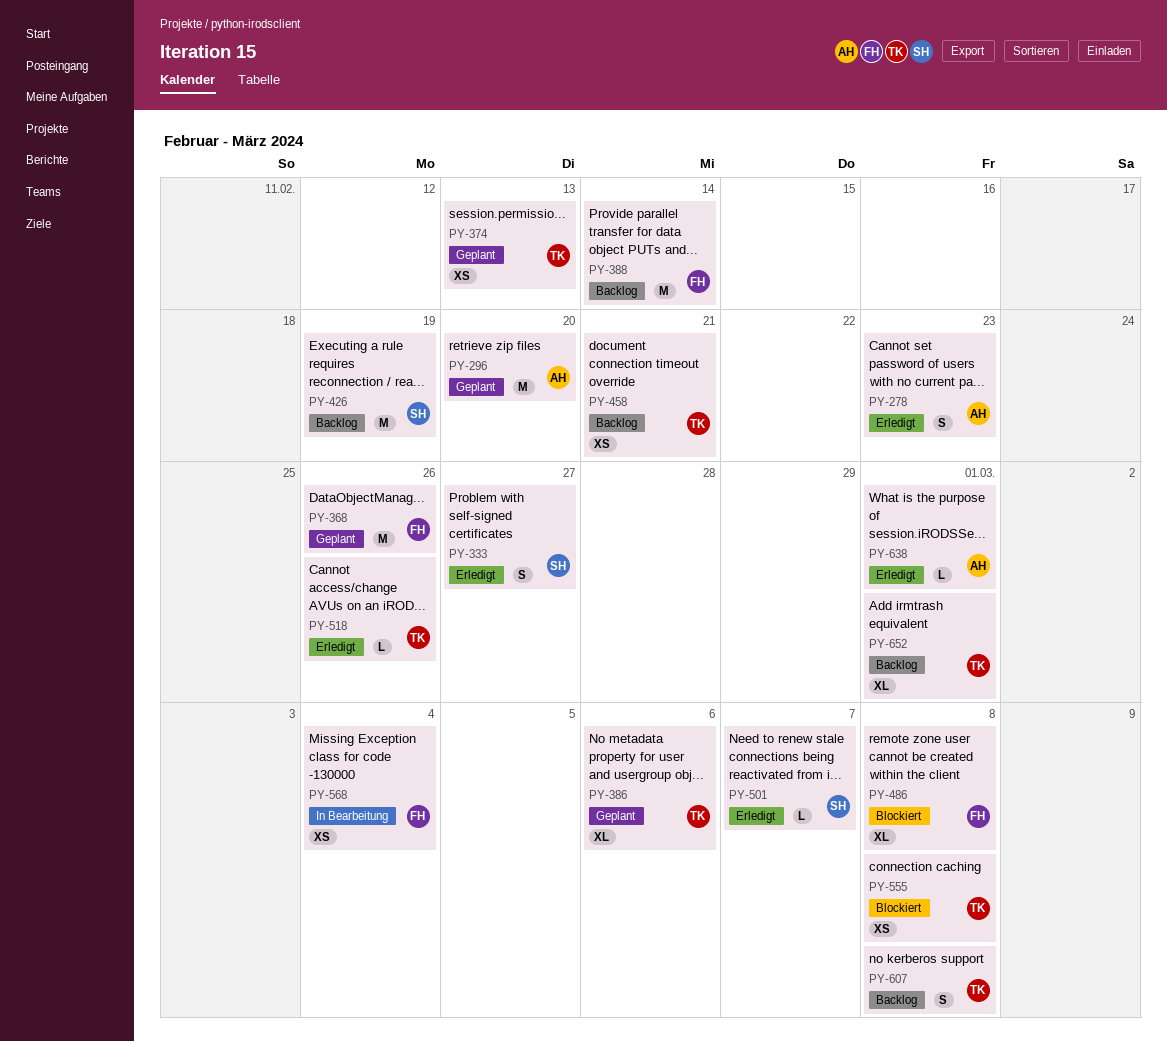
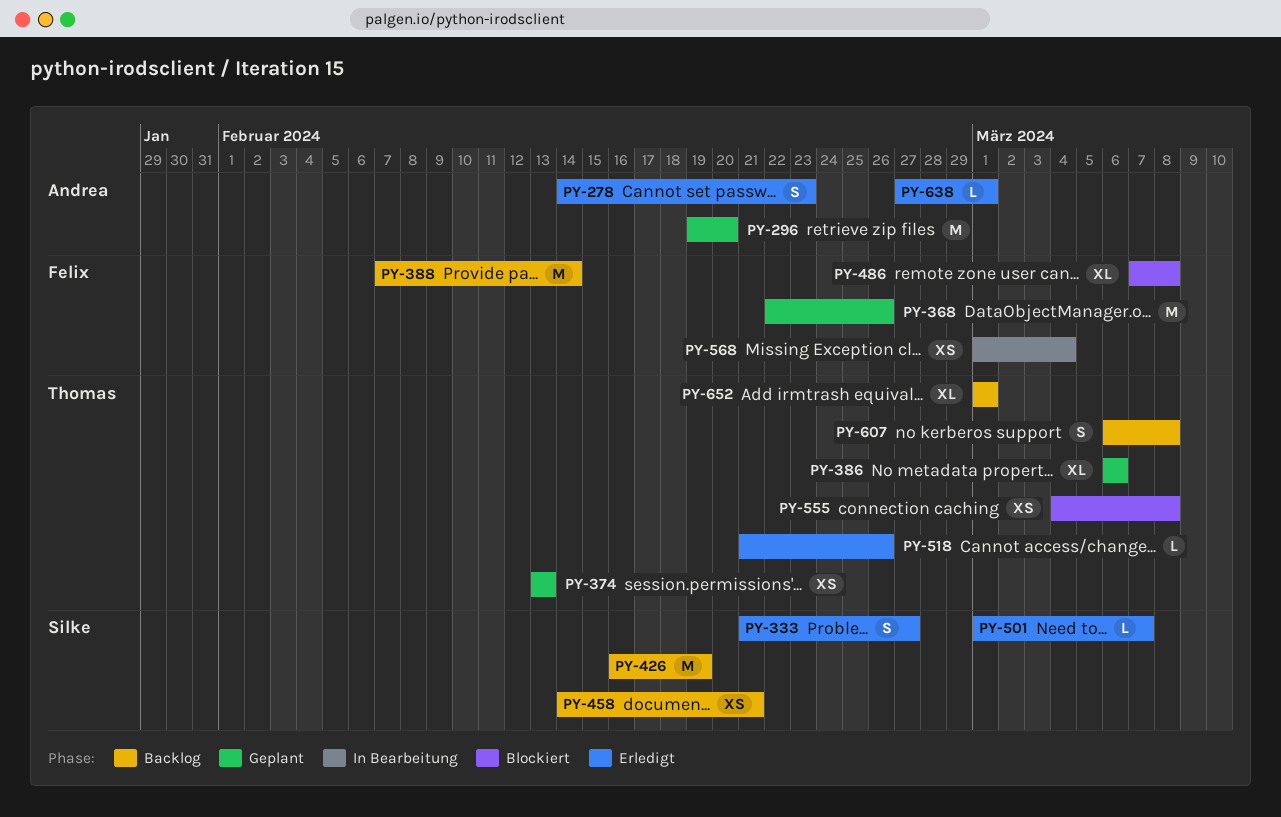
PY-458, owner: Thomas -> Silke

